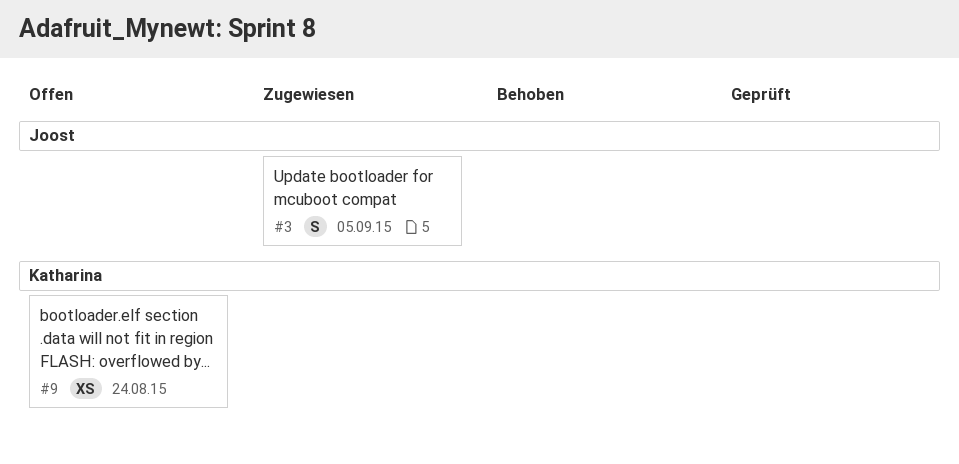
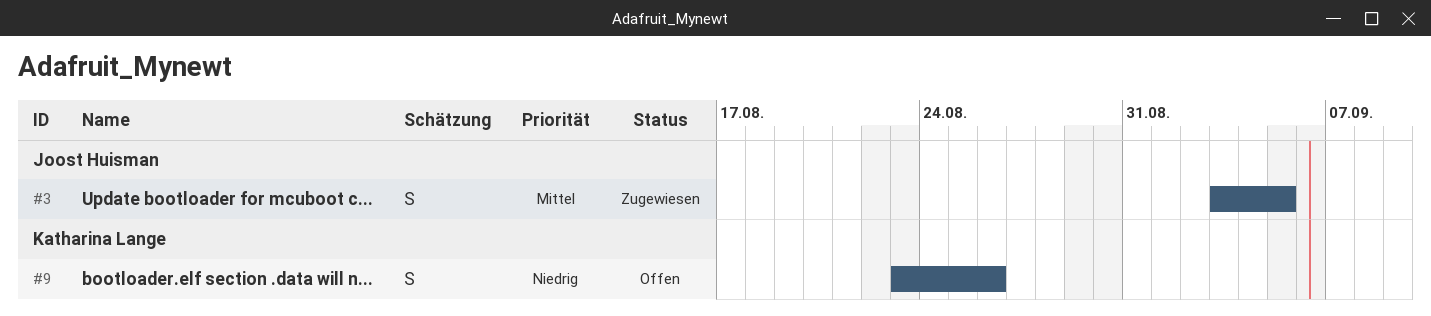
#9, estimate: XS -> S
#9, due: Aug 24 -> Aug 26

